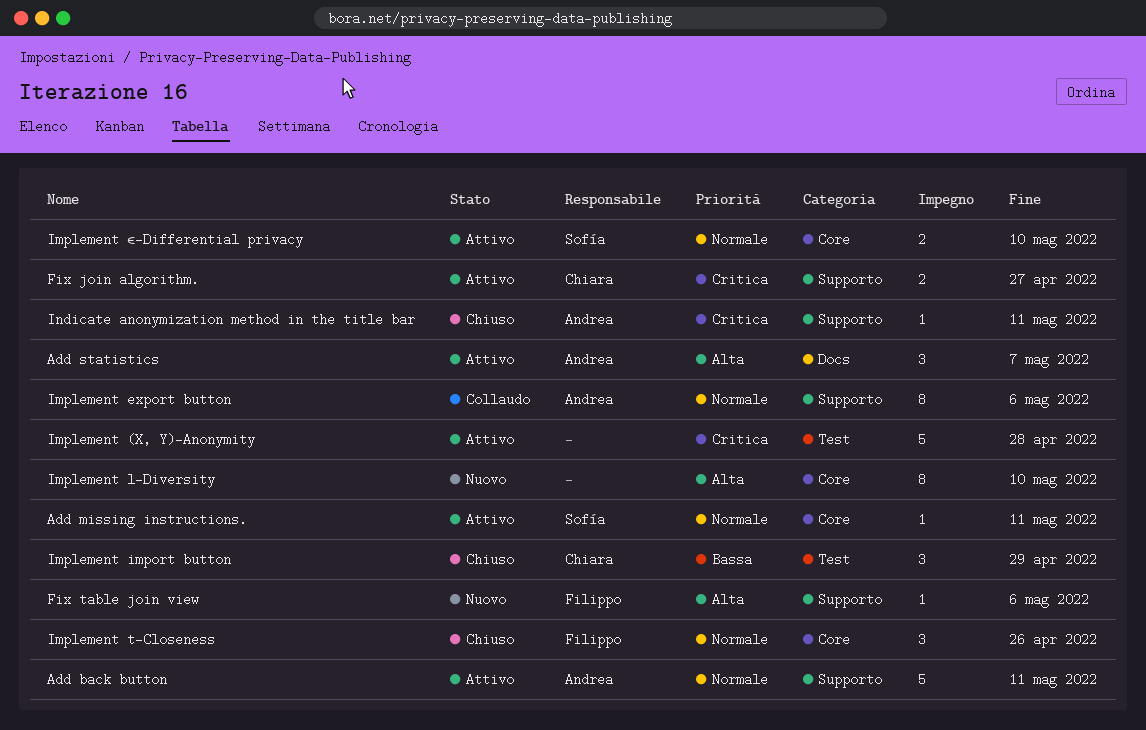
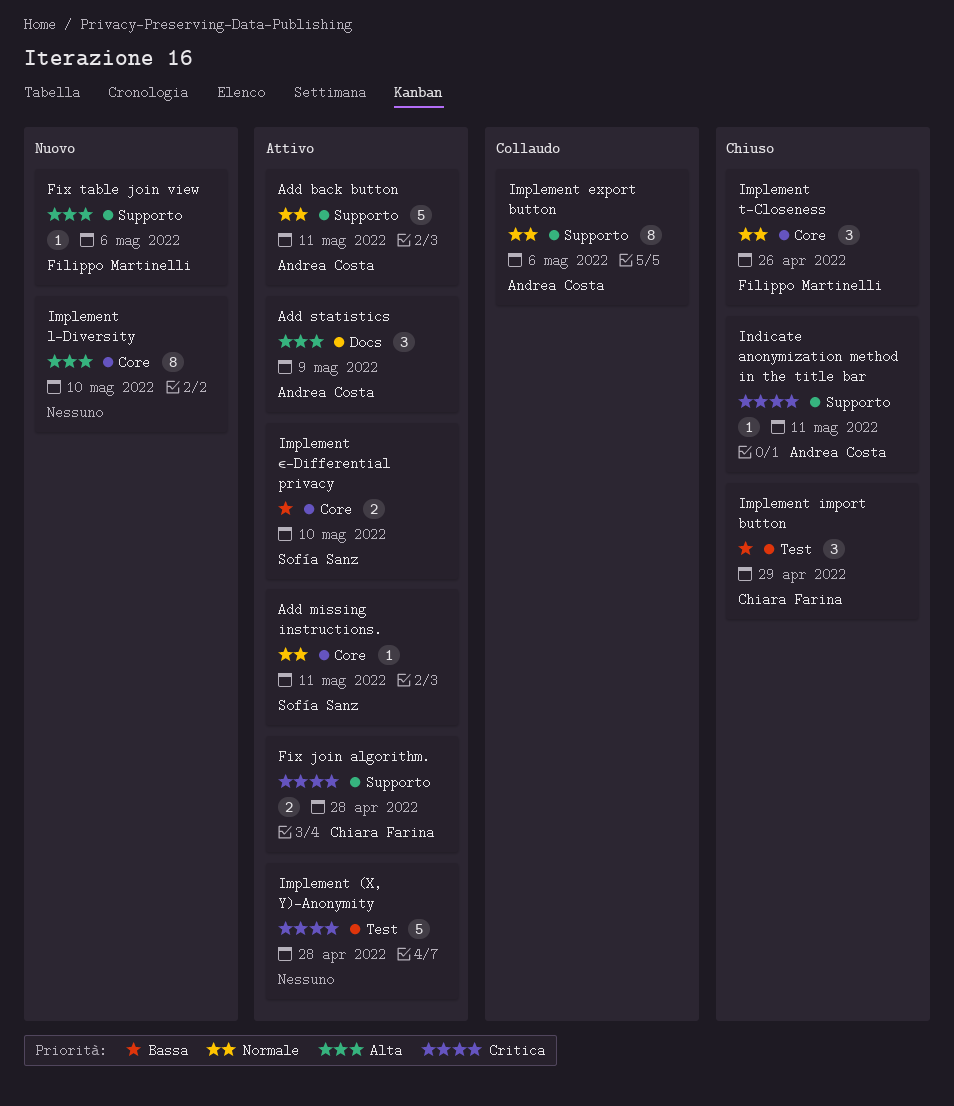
Add statistics, due: May 7 -> May 9
Fix join algorithm., due: Apr 27 -> Apr 28
Implement ϵ-Differential privacy, priority: Normale -> Bassa

